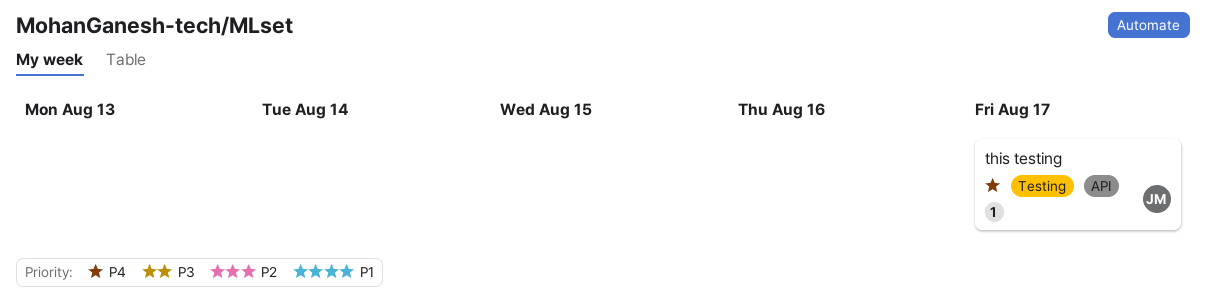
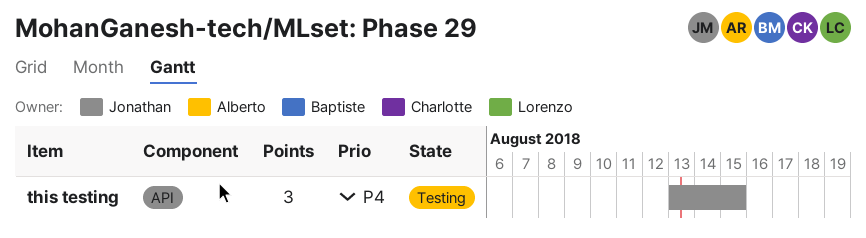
this testing, estimate: 1 -> 3
this testing, due: Aug 17 -> Aug 15

